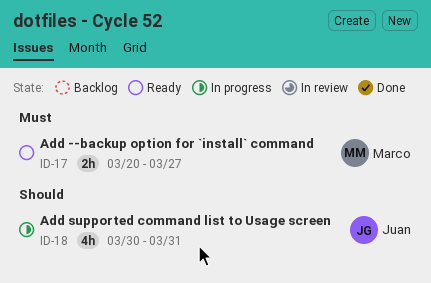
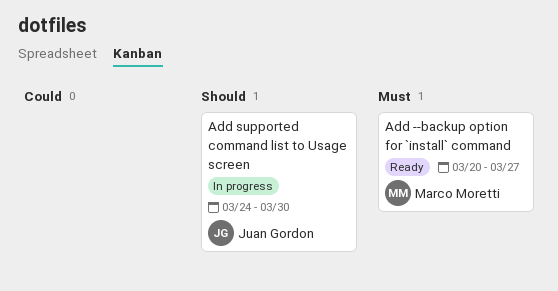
Add supported command list to Usage screen, start: Mar 30 -> Mar 24
Add supported command list to Usage screen, due: Mar 31 -> Mar 30

